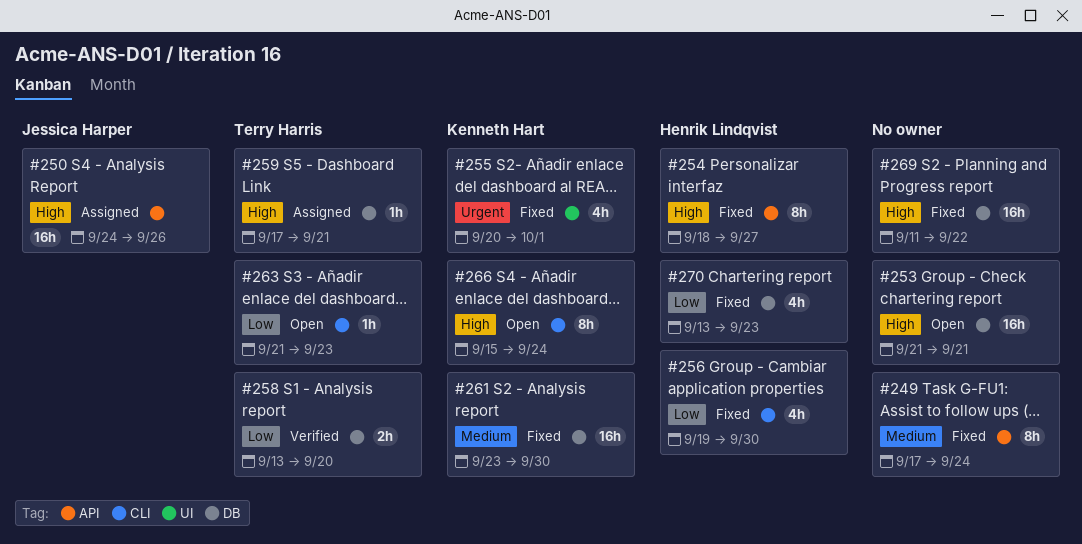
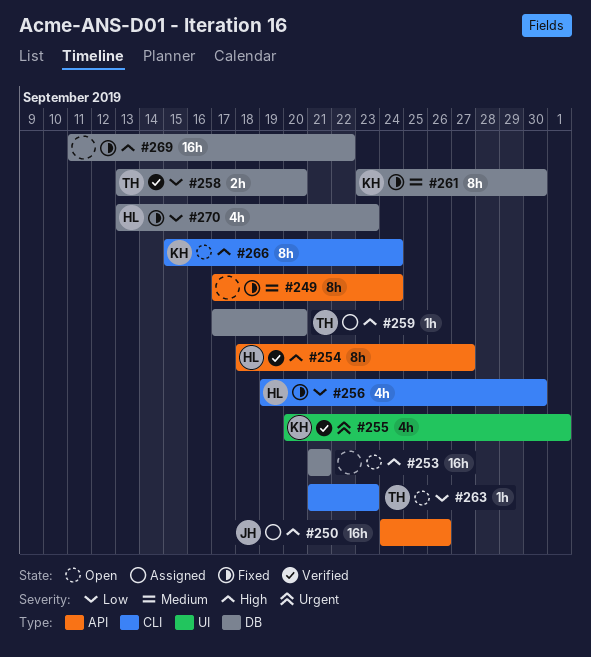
#254, status: Fixed -> Verified
#255, status: Fixed -> Verified
#259, due: Sep 21 -> Sep 20
#261, estimate: 16h -> 8h

